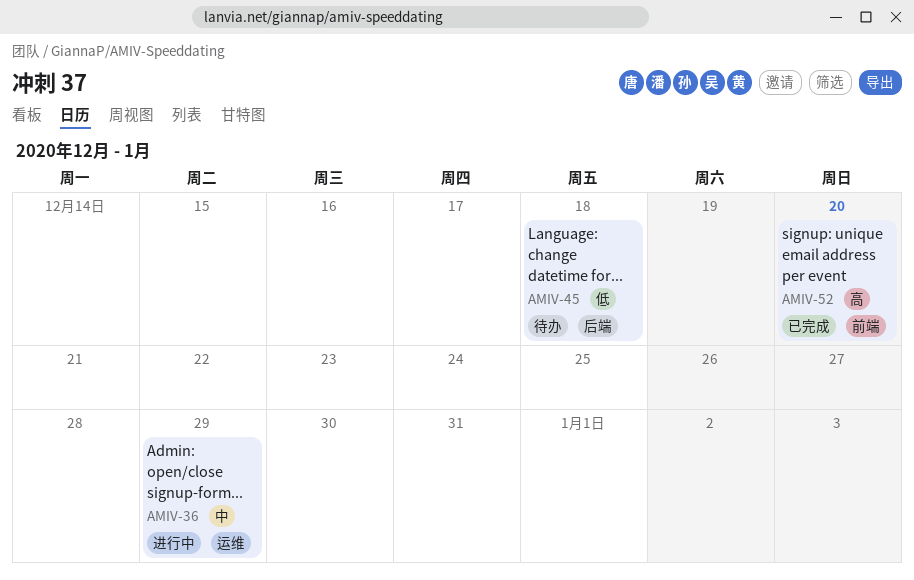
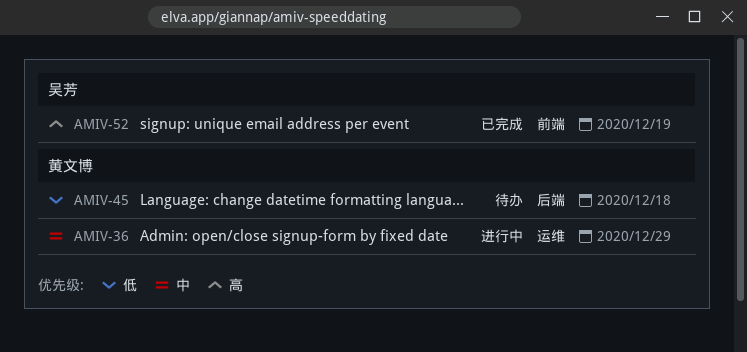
AMIV-52, due: Dec 20 -> Dec 19

